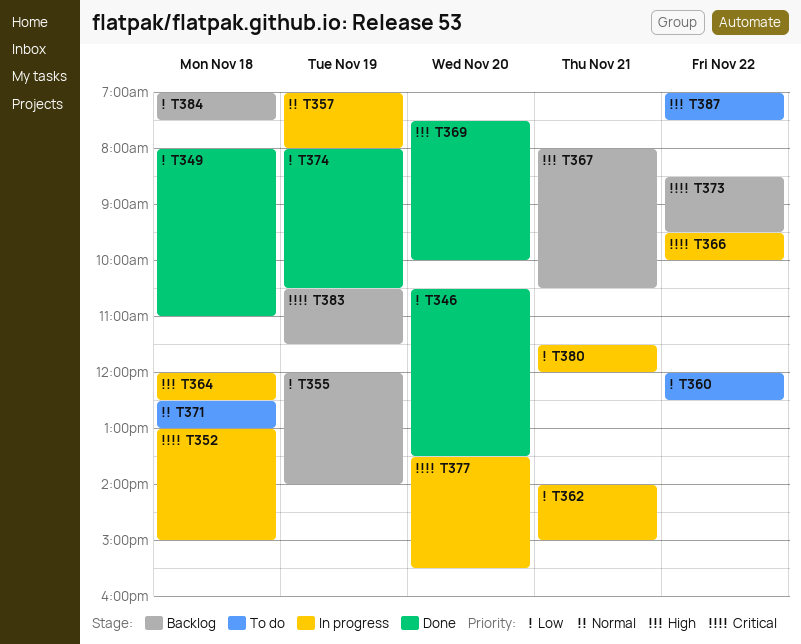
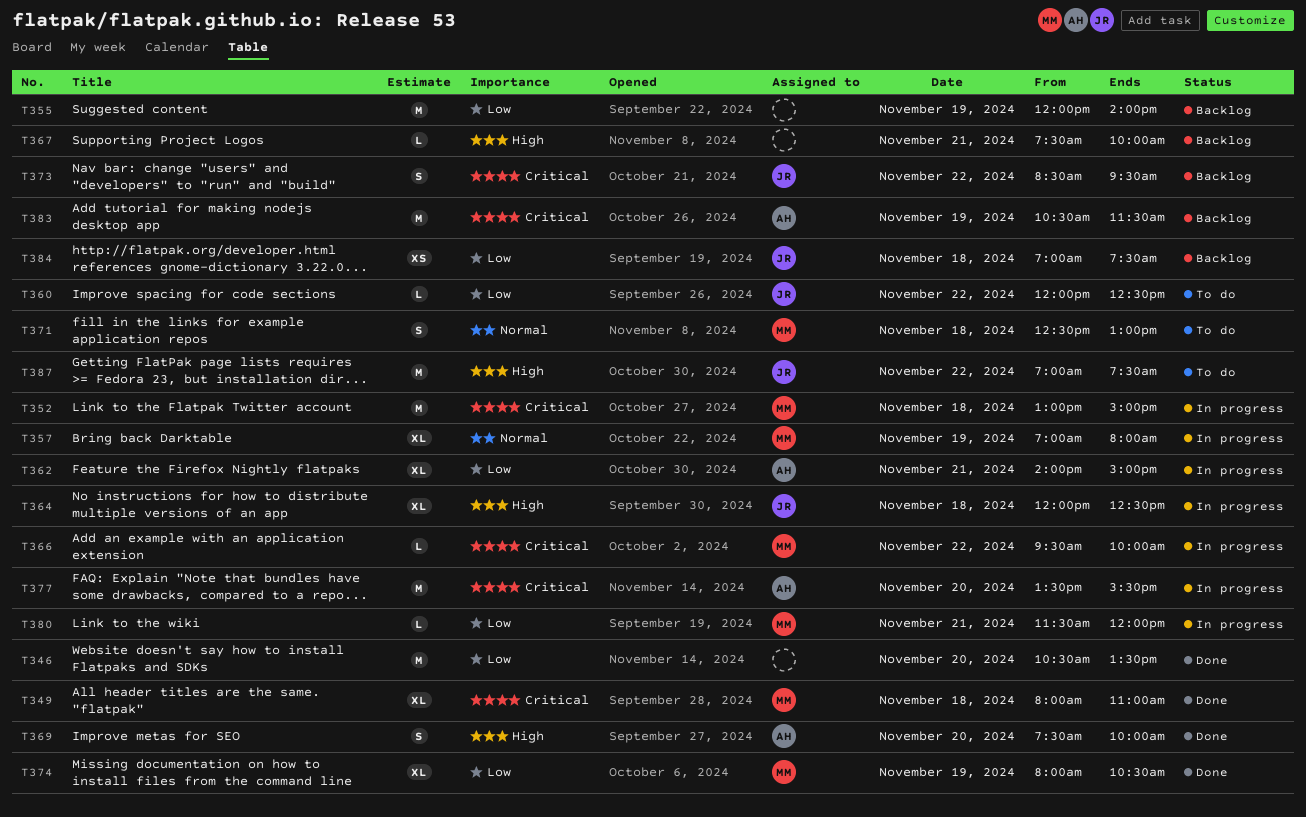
T349, priority: Low -> Critical
T367, begins: 08:00 -> 07:30
T367, ends: 10:30 -> 10:00

